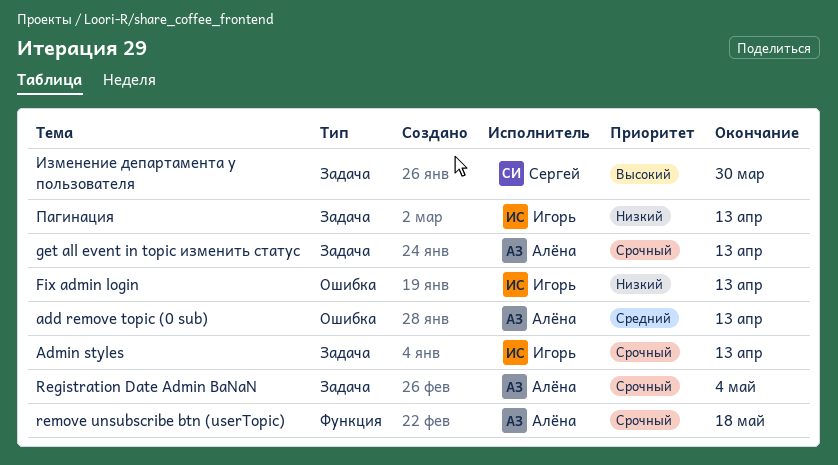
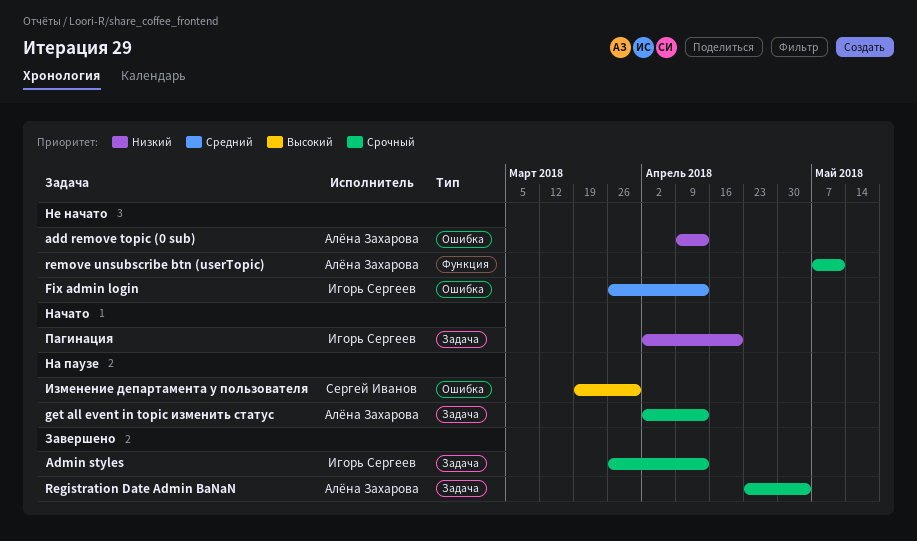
add remove topic (0 sub), priority: Средний -> Низкий
Fix admin login, priority: Низкий -> Средний
remove unsubscribe btn (userTopic), due: May 18 -> May 11
Изменение департамента у пользователя, label: Задача -> Ошибка
Пагинация, due: Apr 13 -> Apr 20

